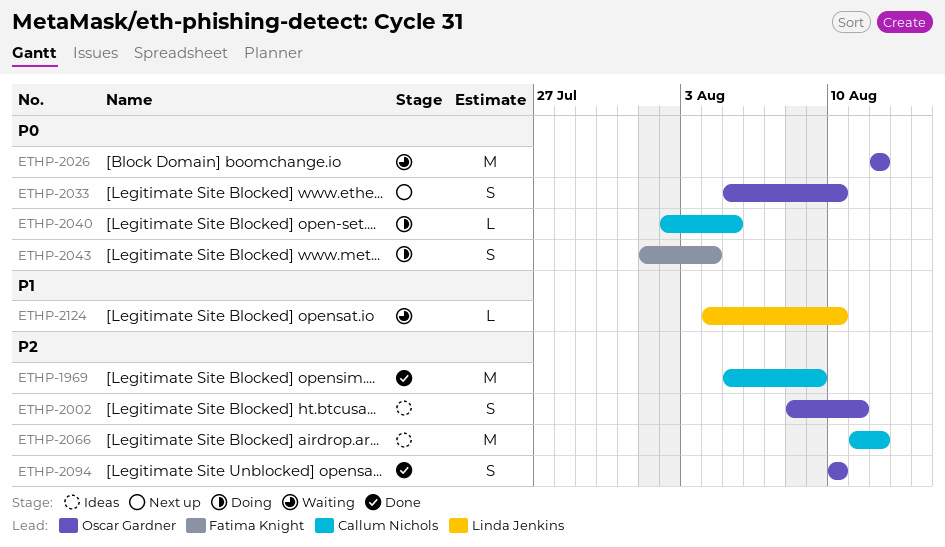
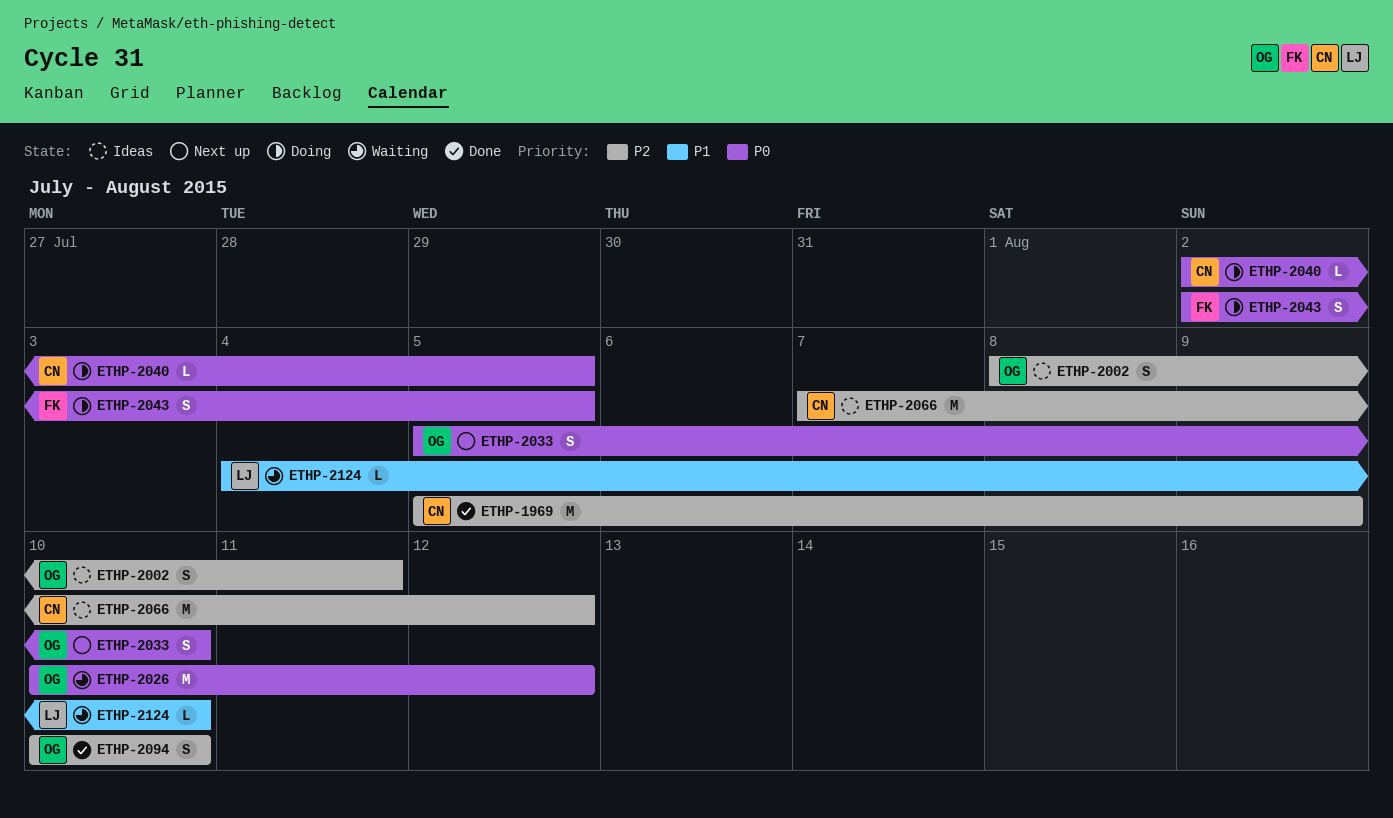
ETHP-2026, start: Aug 12 -> Aug 10
ETHP-2043, start: Aug 1 -> Aug 2
ETHP-2043, due: Aug 4 -> Aug 5
ETHP-2066, start: Aug 11 -> Aug 7

